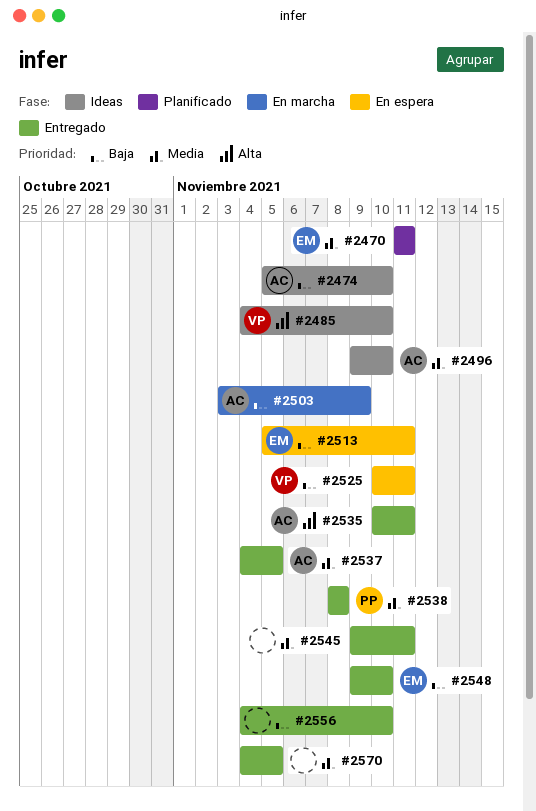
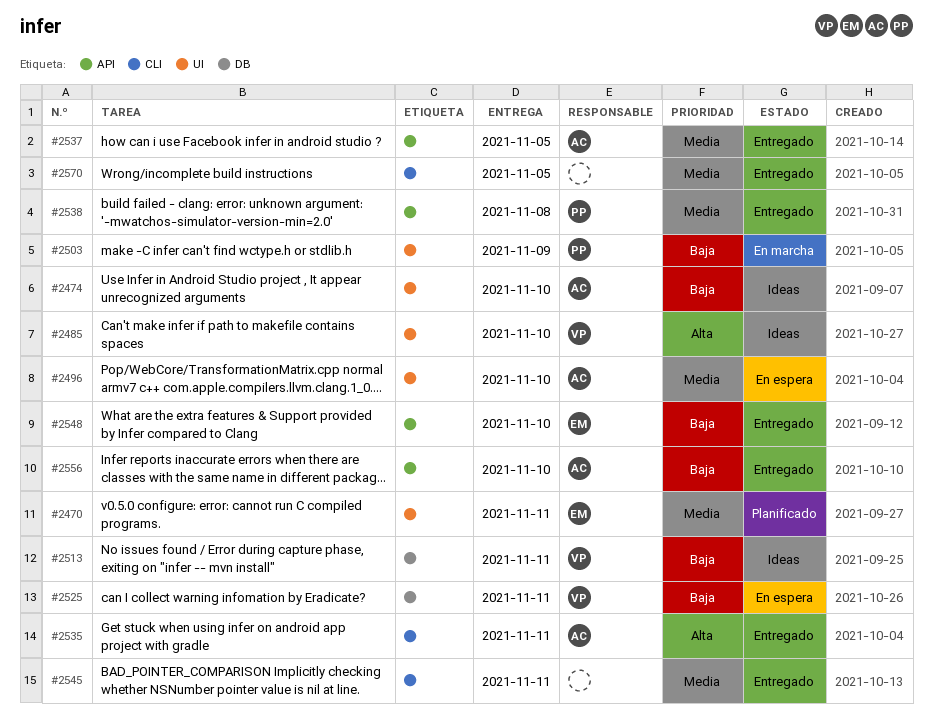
#2496, status: Ideas -> En espera
#2503, owner: AC -> PP
#2513, status: En espera -> Ideas
#2513, owner: EM -> VP
#2556, owner: none -> AC

